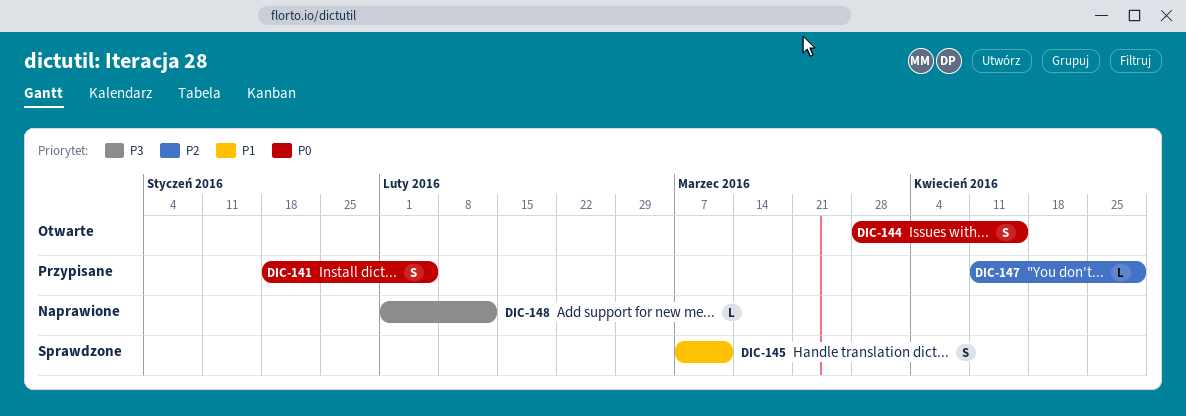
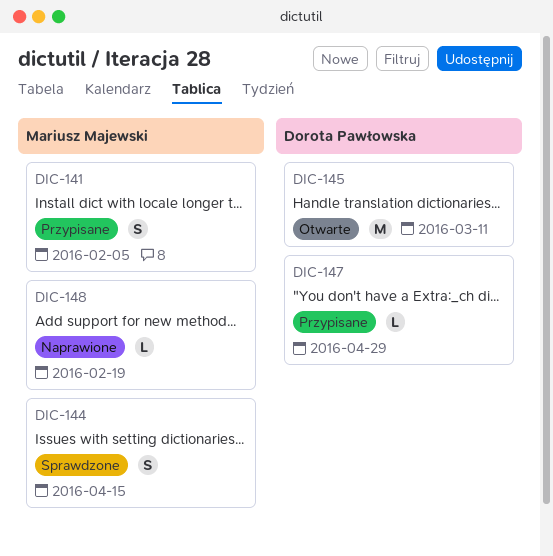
DIC-144, status: Otwarte -> Sprawdzone
DIC-145, status: Sprawdzone -> Otwarte
DIC-145, estimate: S -> M
DIC-148, due: Feb 12 -> Feb 19

